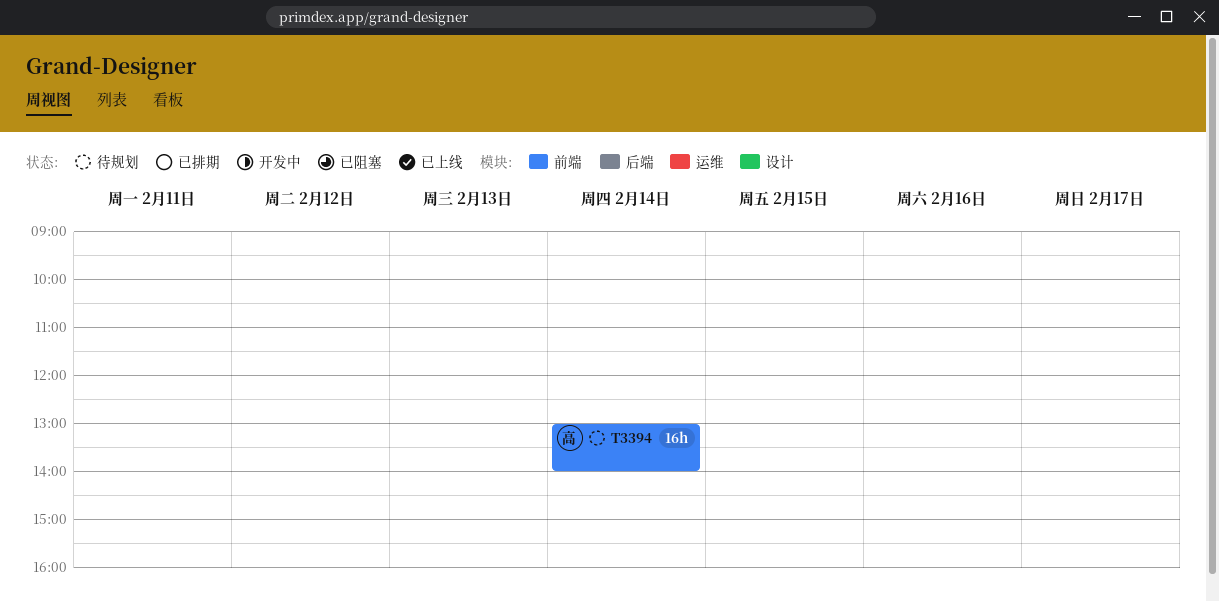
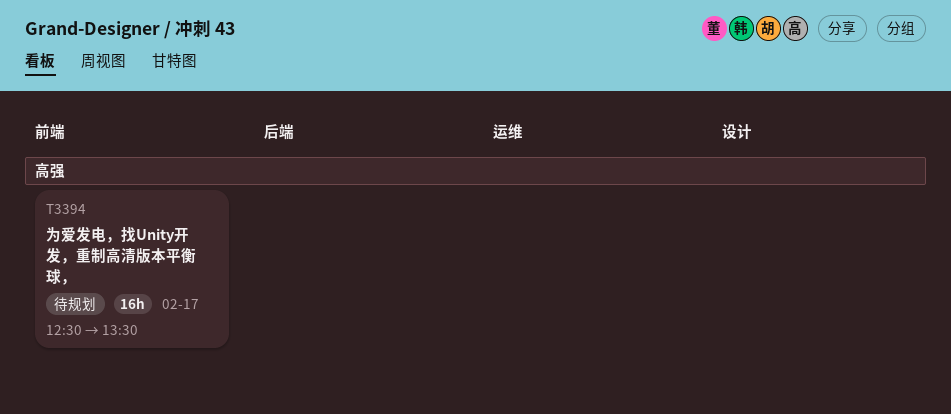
T3394, day: Feb 14 -> Feb 17
T3394, begins: 13:00 -> 12:30
T3394, ends: 14:00 -> 13:30

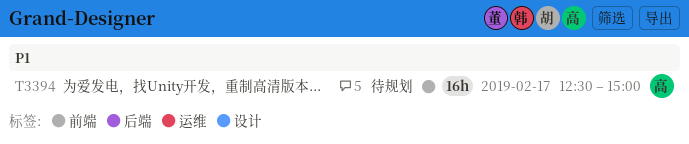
T3394, ends: 13:30 -> 15:00

